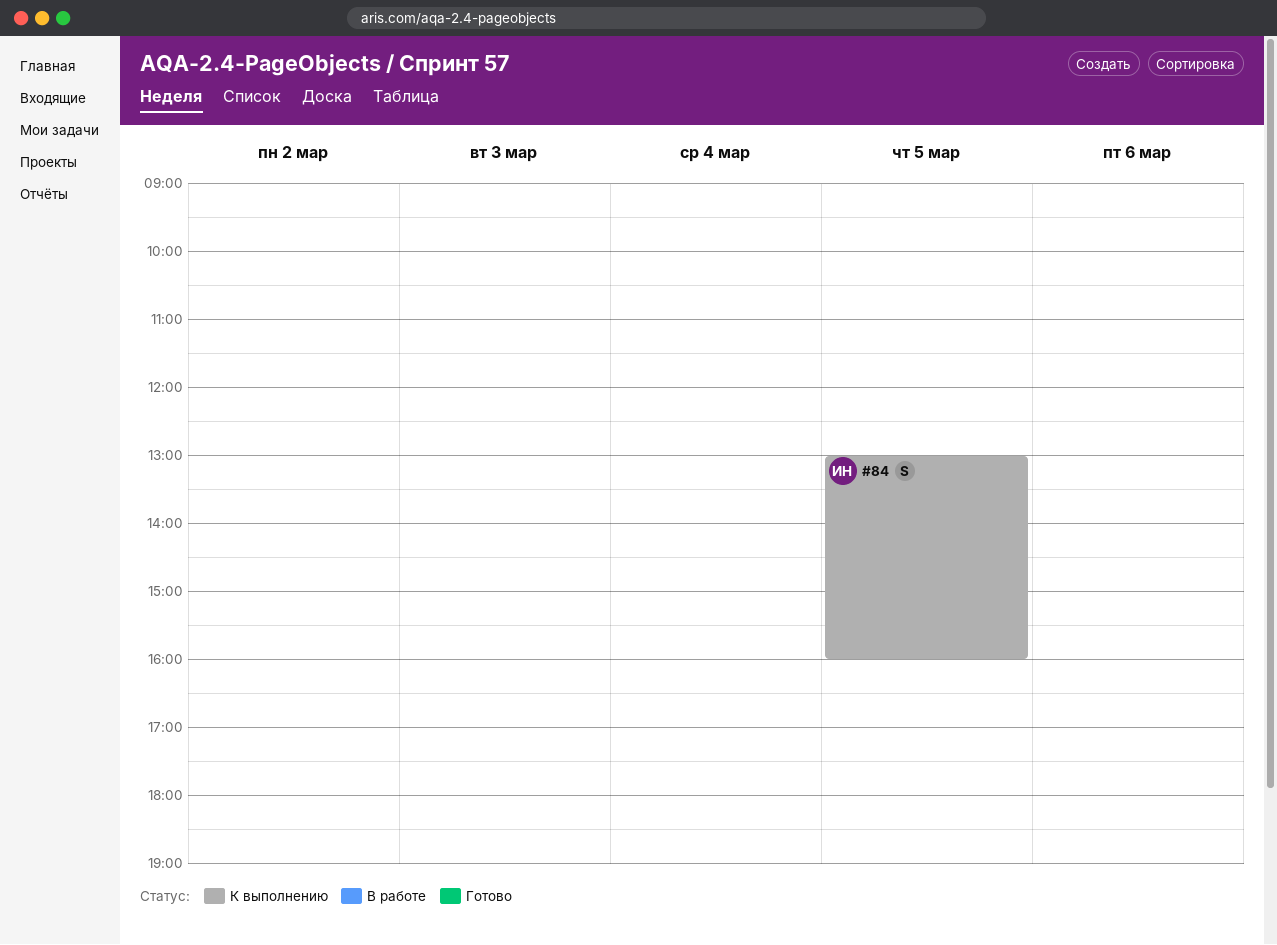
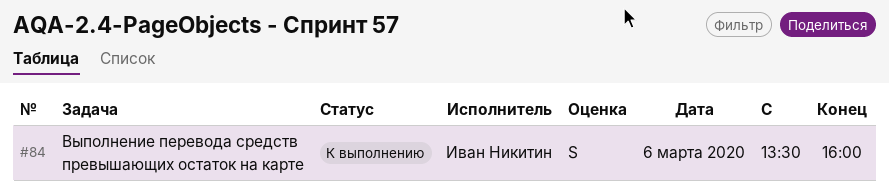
#84, day: Mar 5 -> Mar 6
#84, begins: 13:00 -> 13:30

